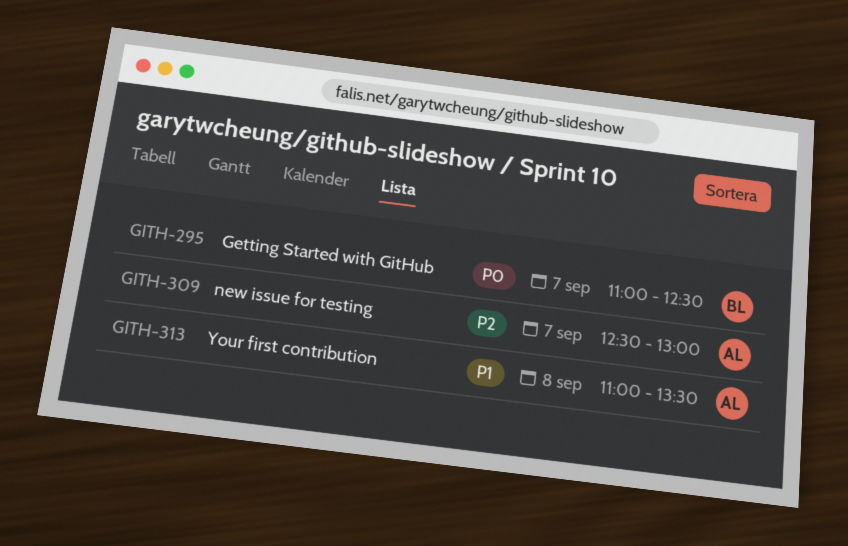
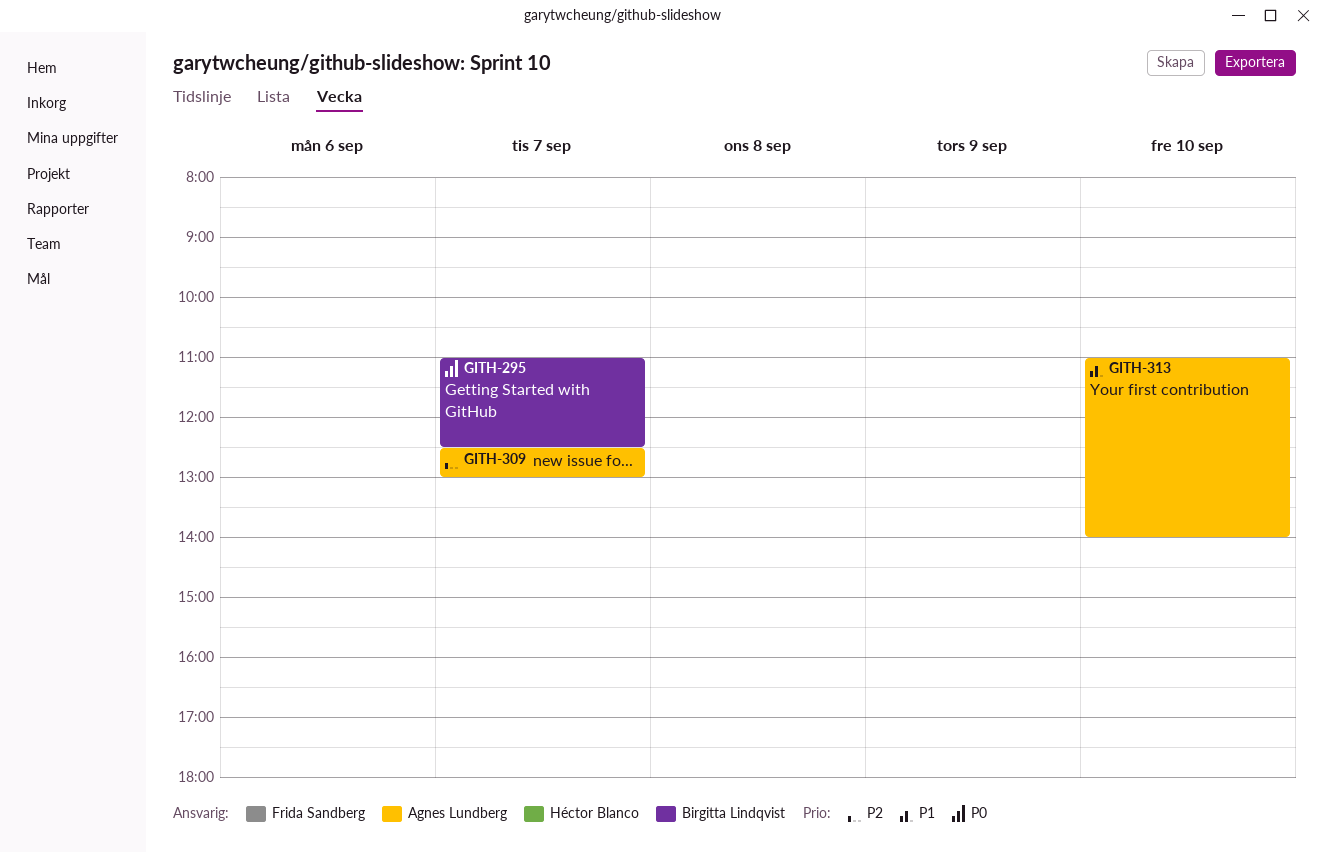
GITH-313, day: Sep 8 -> Sep 10
GITH-313, ends: 13:30 -> 14:00

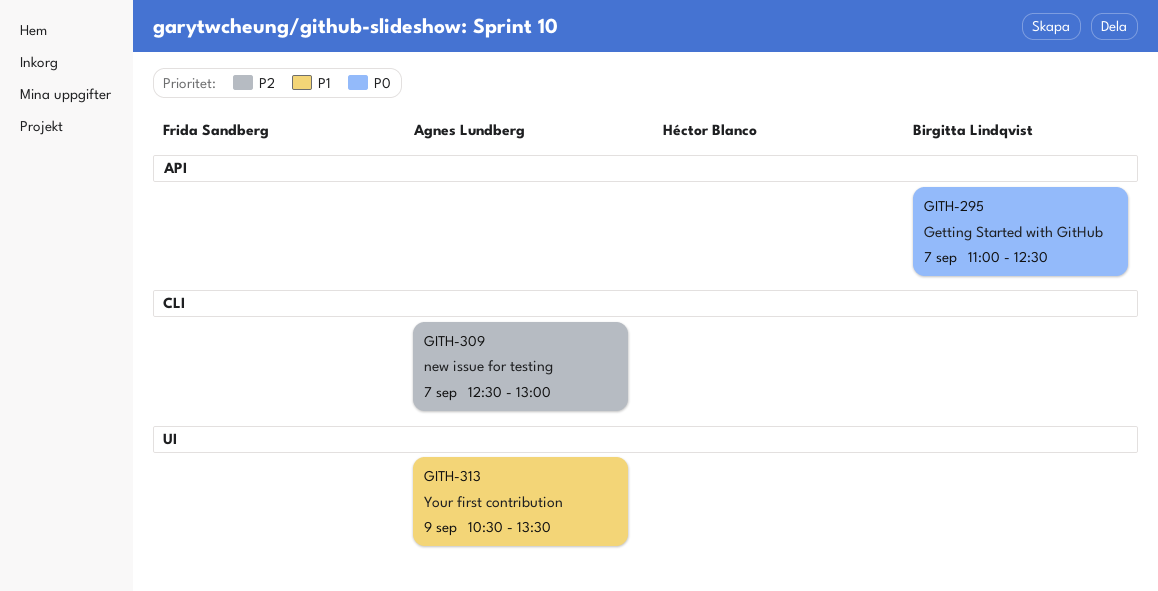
GITH-313, day: Sep 10 -> Sep 9
GITH-313, begins: 11:00 -> 10:30
GITH-313, ends: 14:00 -> 13:30

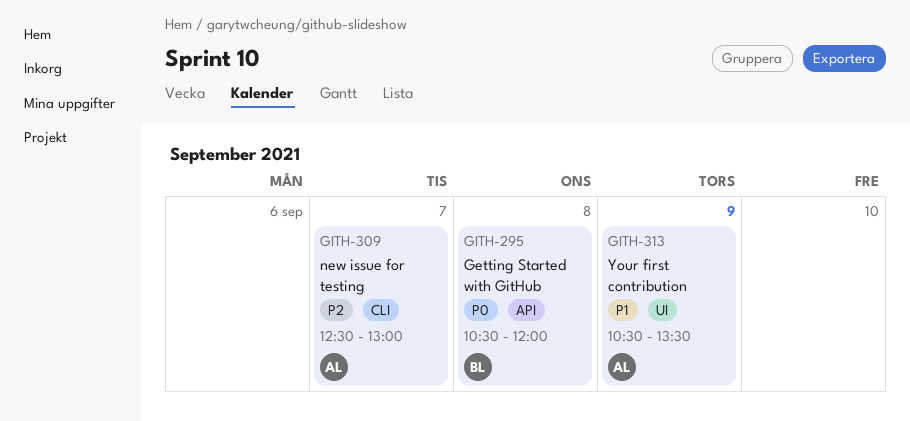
GITH-295, day: Sep 7 -> Sep 8
GITH-295, begins: 11:00 -> 10:30
GITH-295, ends: 12:30 -> 12:00

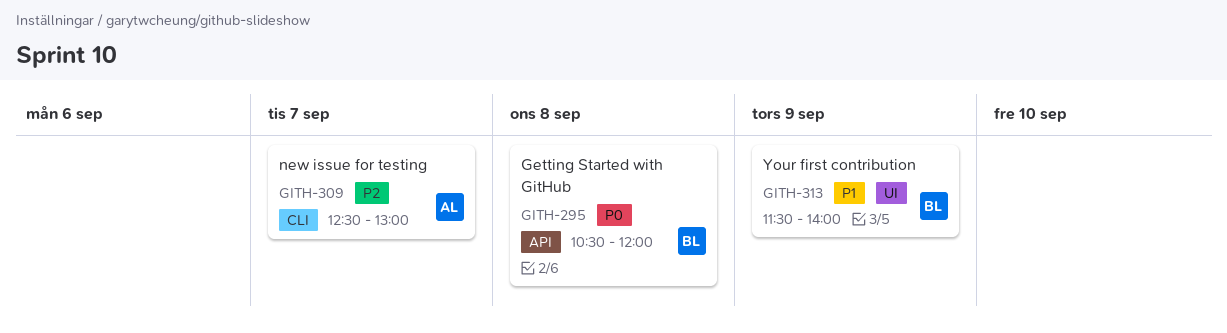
GITH-313, owner: AL -> BL
GITH-313, begins: 10:30 -> 11:30
GITH-313, ends: 13:30 -> 14:00

